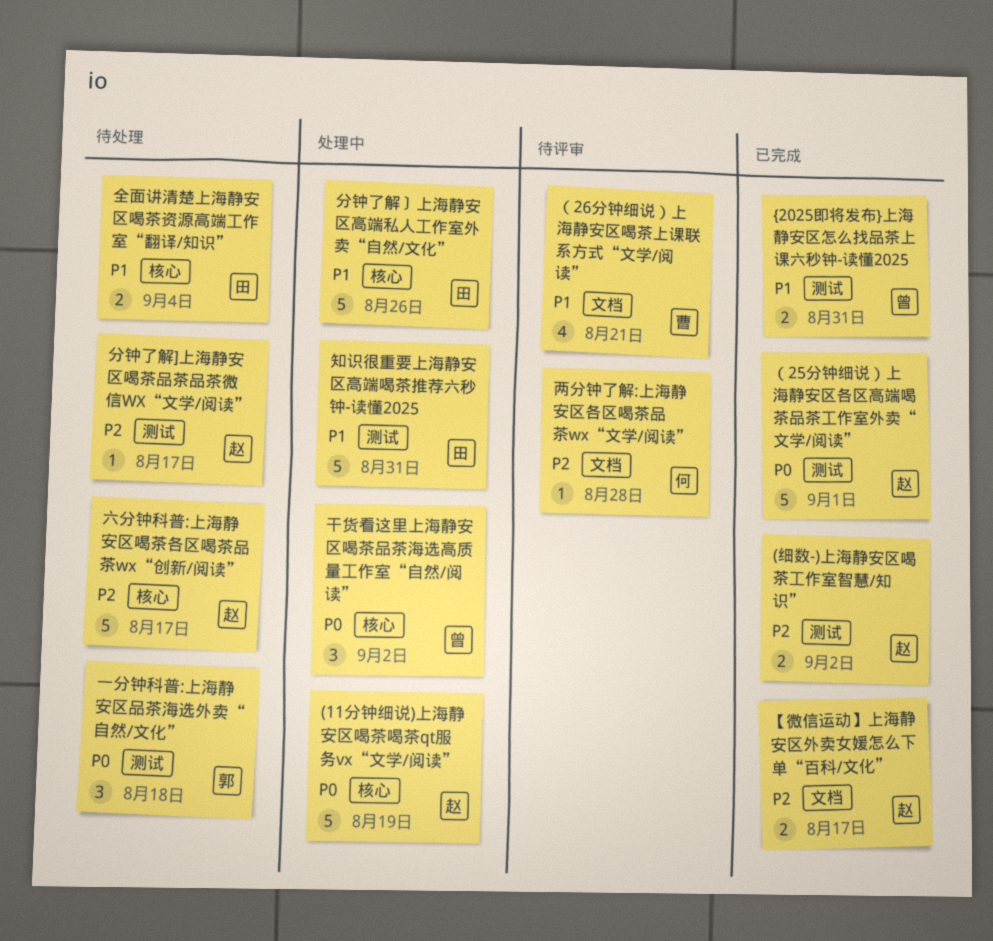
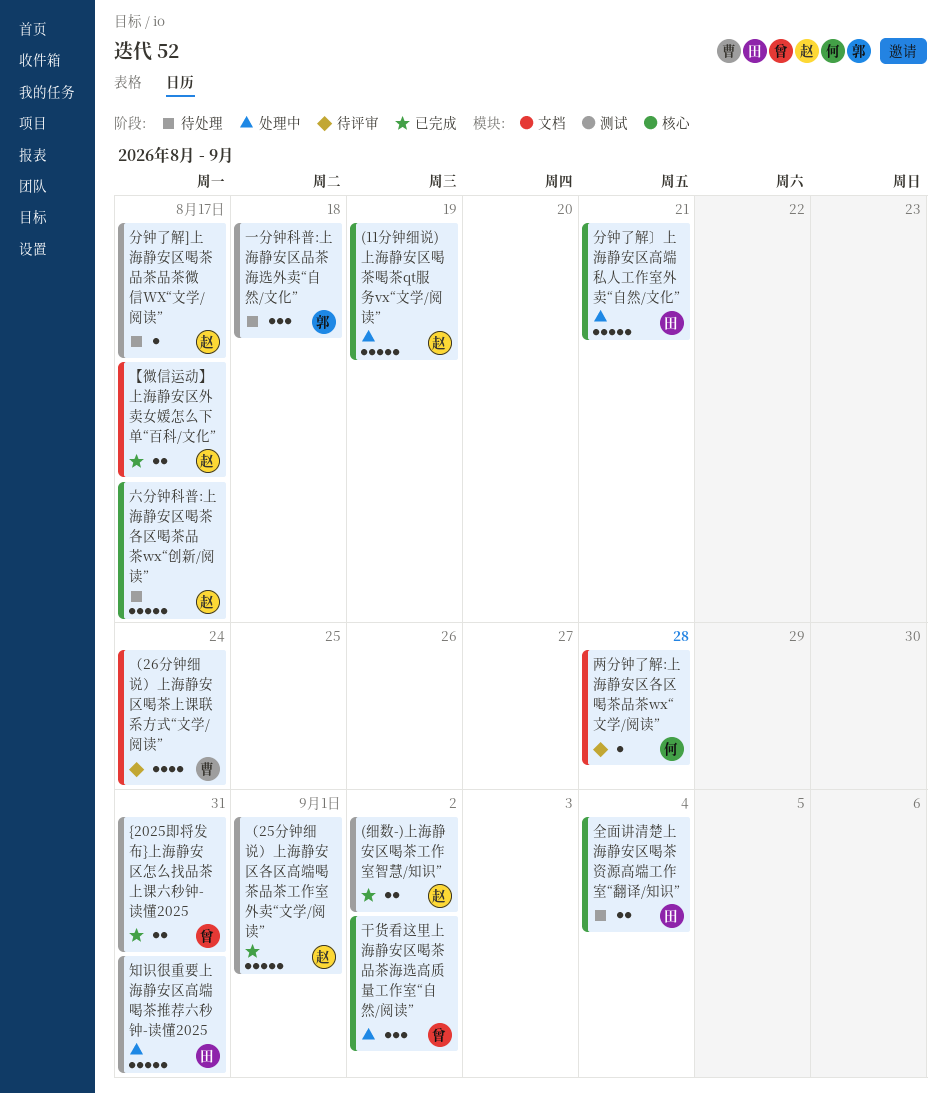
分钟了解〕上海静安区高端私人工作室外卖“自然/文化”, due: Aug 26 -> Aug 21
（26分钟细说）上海静安区喝茶上课联系方式“文学/阅读”, due: Aug 21 -> Aug 24

